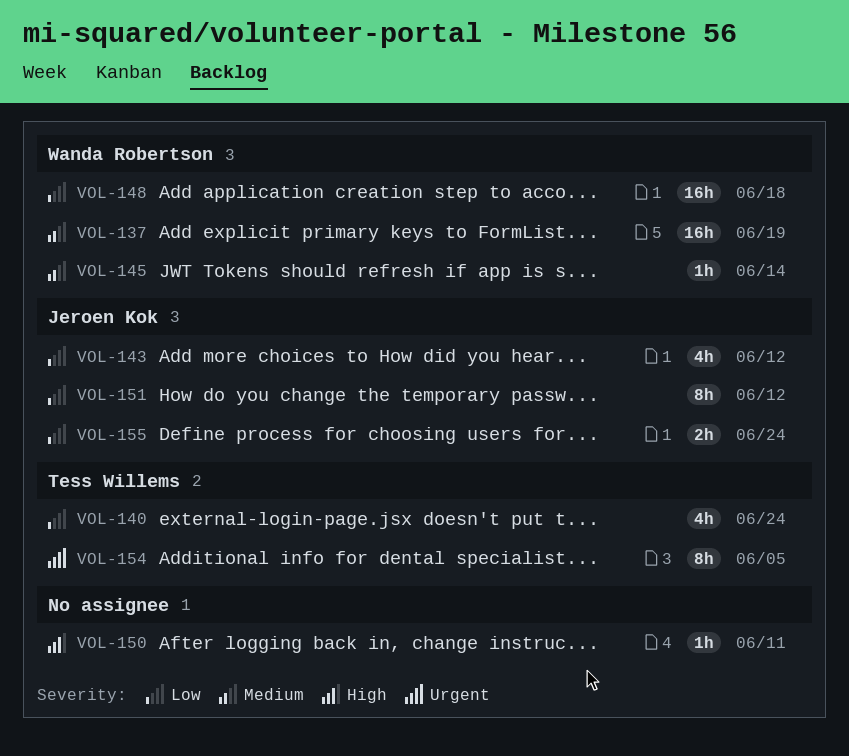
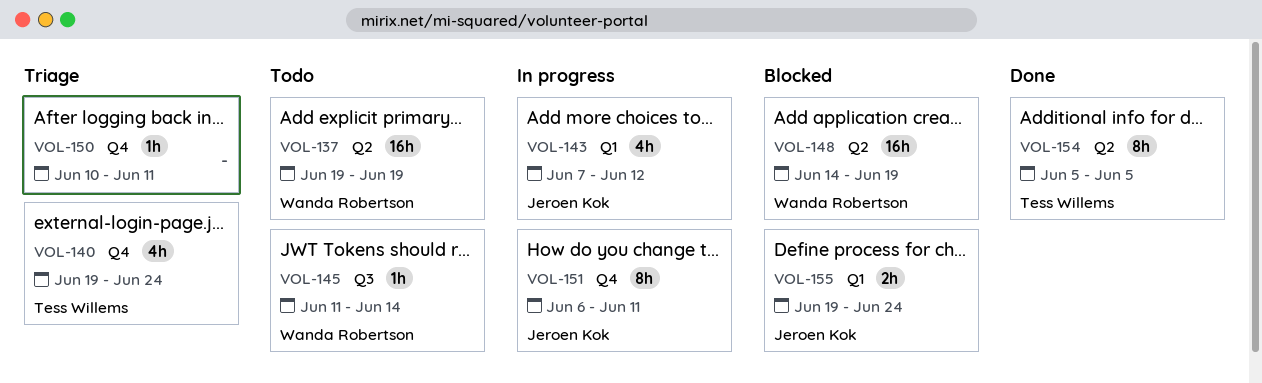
VOL-148, due: Jun 18 -> Jun 19
VOL-151, due: Jun 12 -> Jun 11

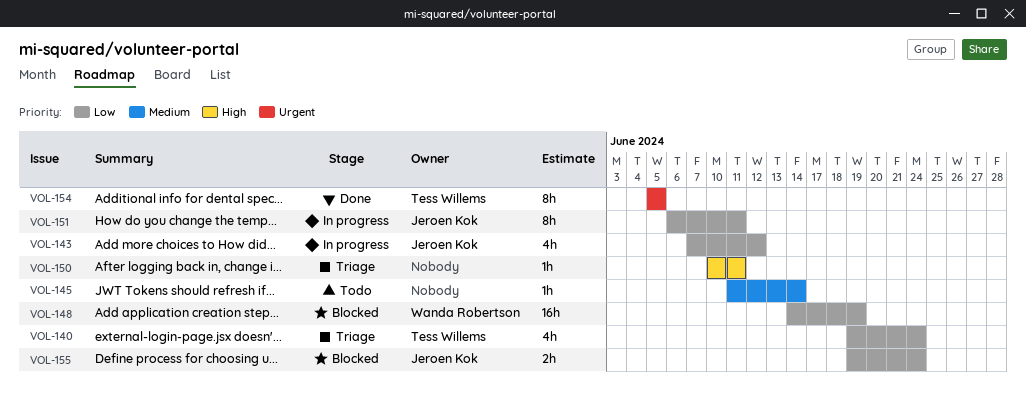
VOL-137: present -> none
VOL-145, owner: Wanda Robertson -> none

